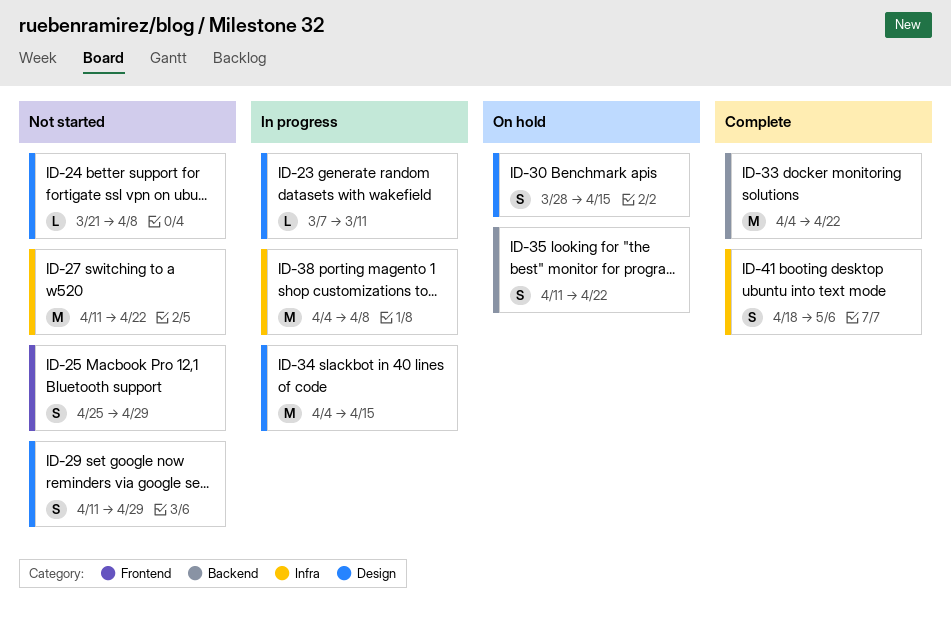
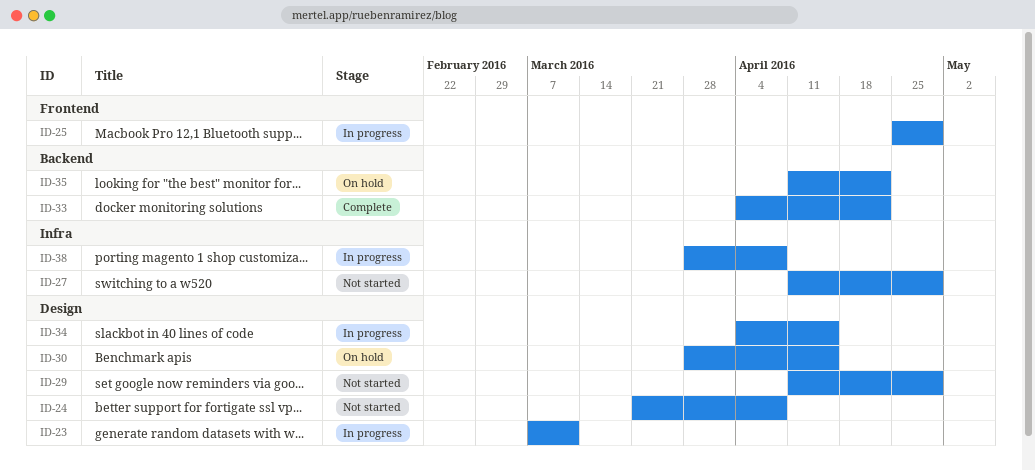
ID-25, status: Not started -> In progress
ID-27, due: Apr 22 -> Apr 29
ID-38, start: Apr 4 -> Mar 28
ID-41: present -> none

